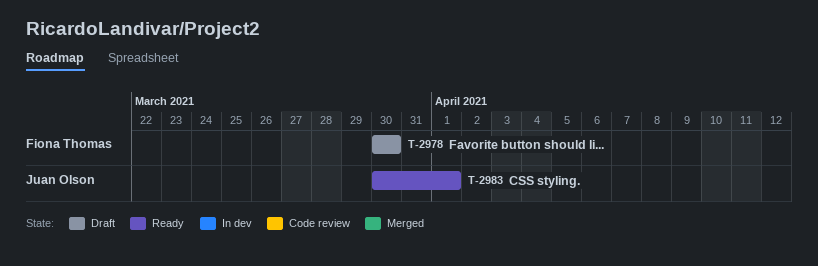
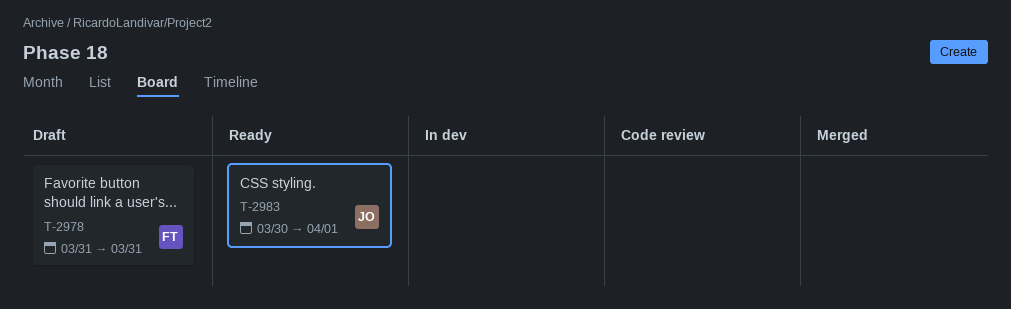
T-2978, start: Mar 30 -> Mar 31
T-2978, due: Mar 30 -> Mar 31

